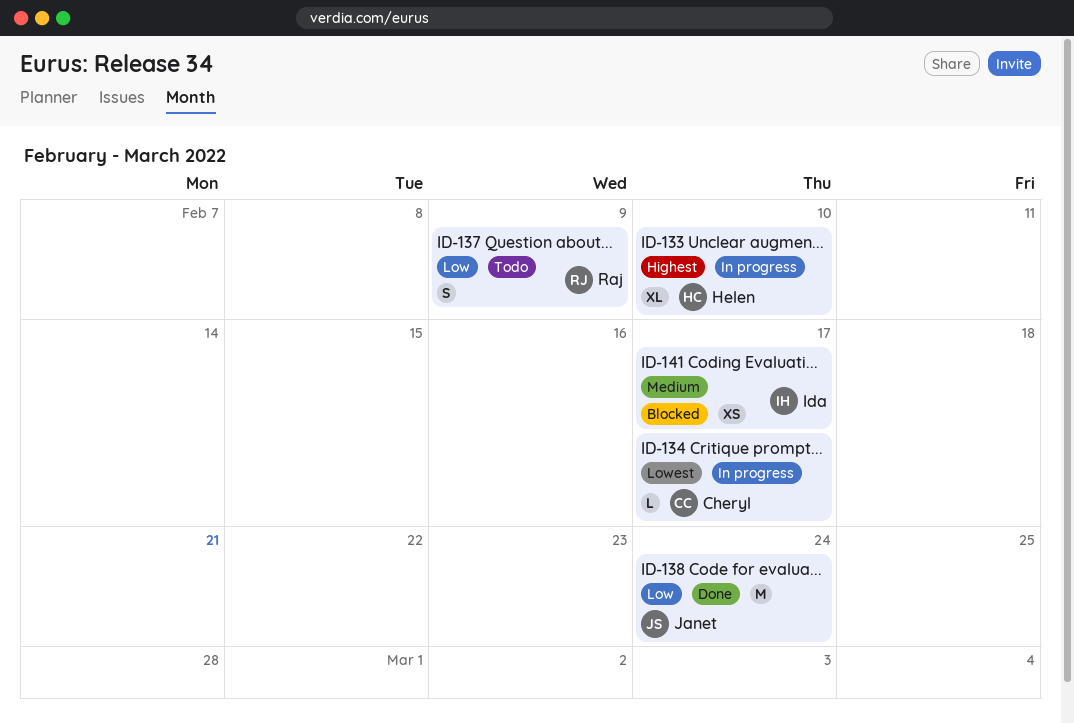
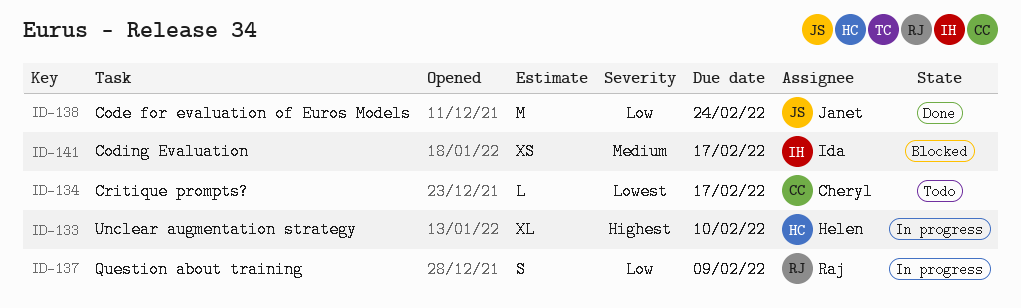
ID-134, status: In progress -> Todo
ID-137, status: Todo -> In progress

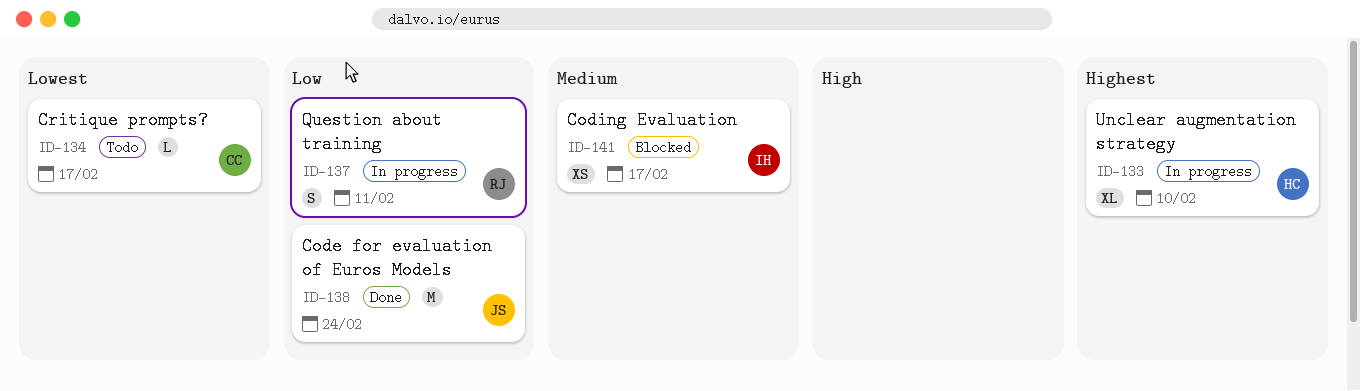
ID-137, due: Feb 9 -> Feb 11

